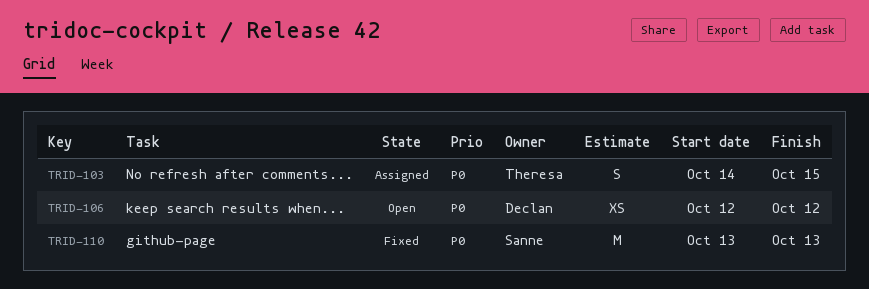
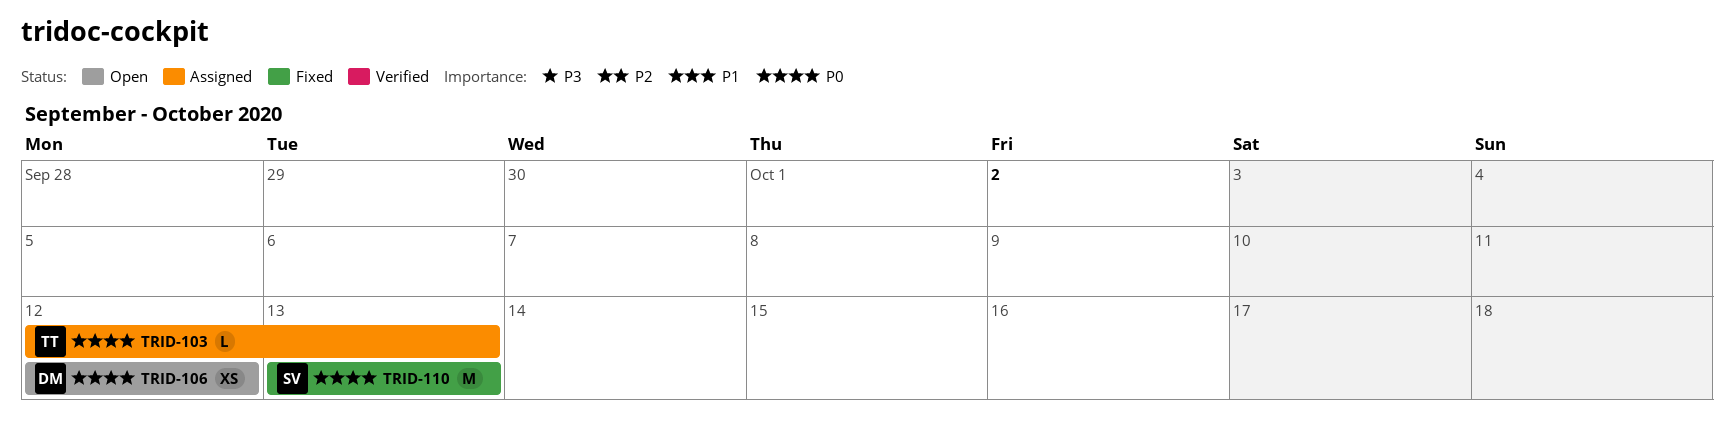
TRID-103, estimate: S -> L
TRID-103, start: Oct 14 -> Oct 12
TRID-103, due: Oct 15 -> Oct 13

